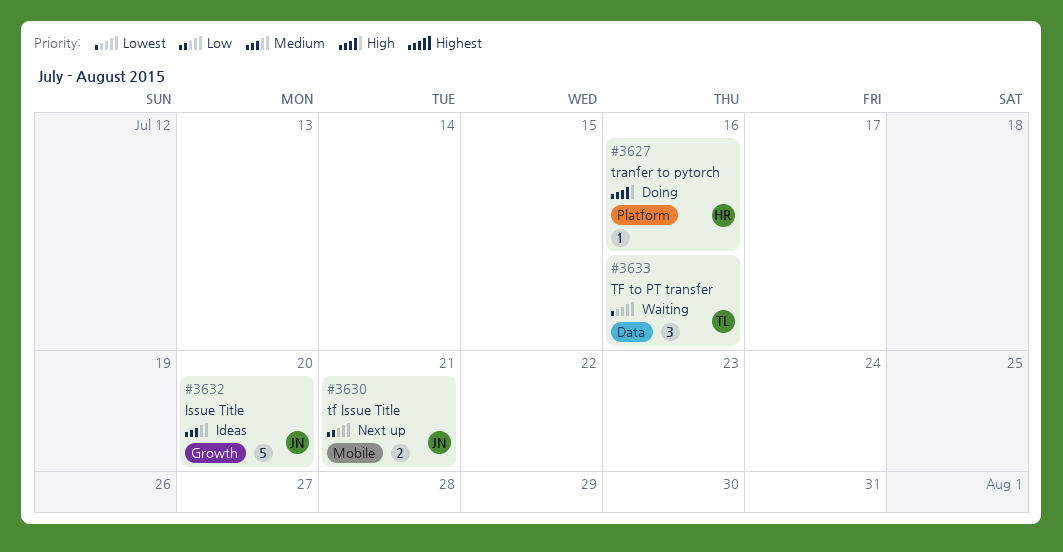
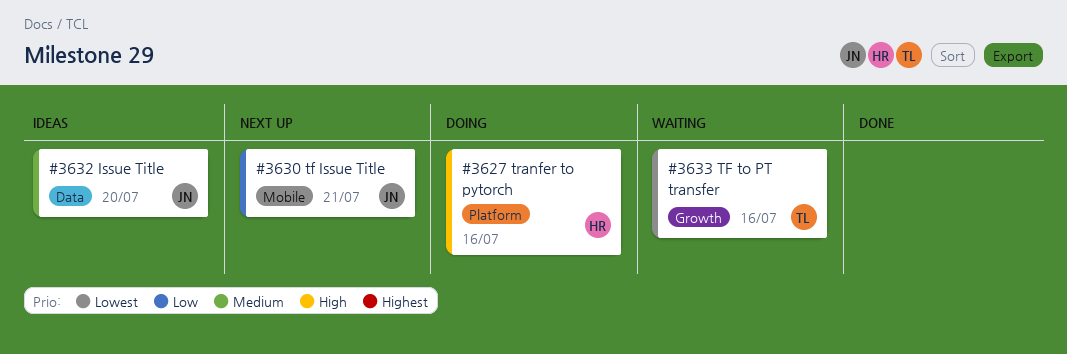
#3632, label: Growth -> Data
#3633, label: Data -> Growth

